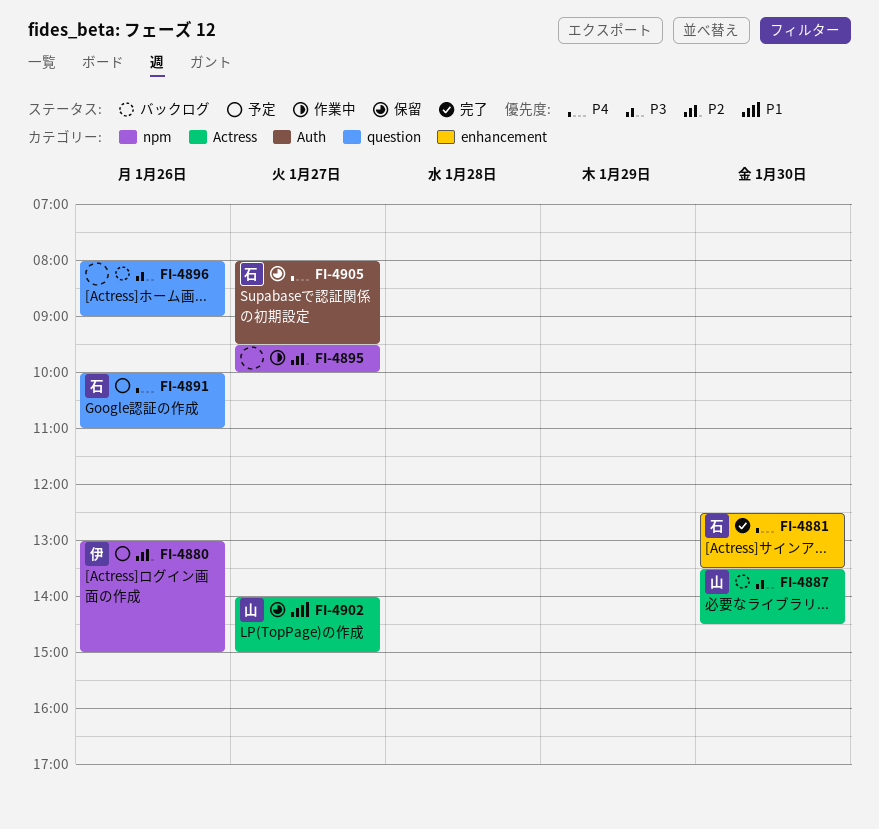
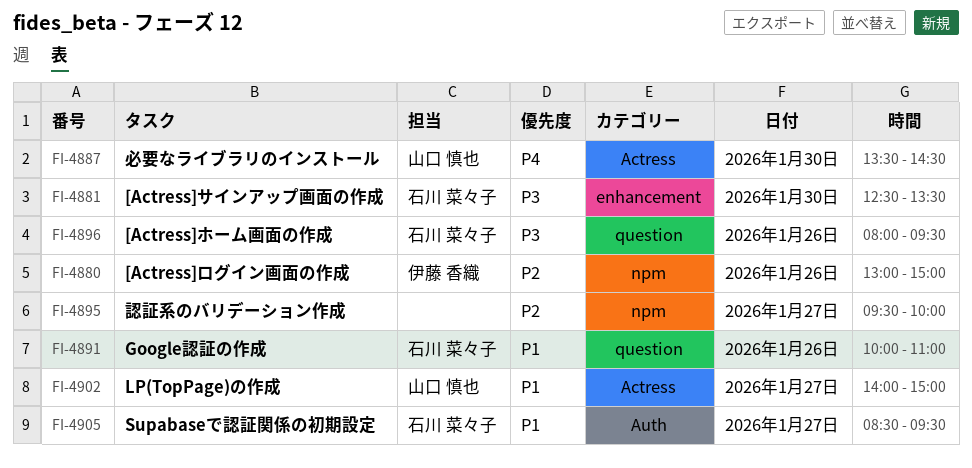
FI-4881, priority: P4 -> P3
FI-4887, priority: P3 -> P4
FI-4891, priority: P4 -> P1
FI-4896, owner: none -> 石川 菜々子
FI-4896, ends: 09:00 -> 09:30
FI-4905, priority: P4 -> P1
FI-4905, begins: 08:00 -> 08:30

